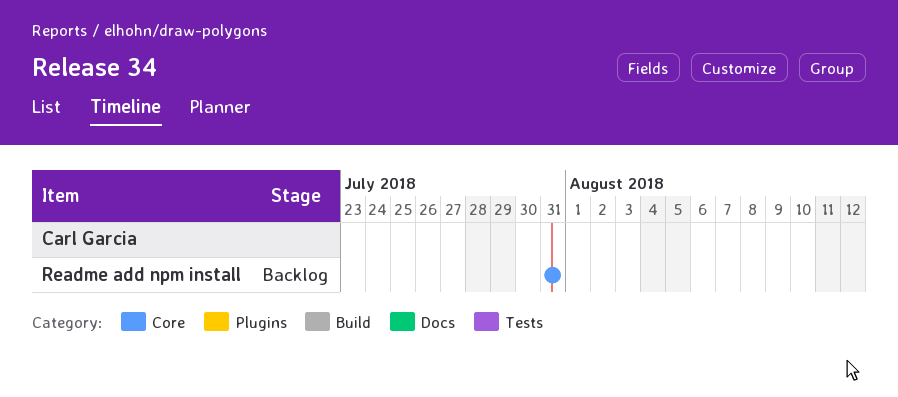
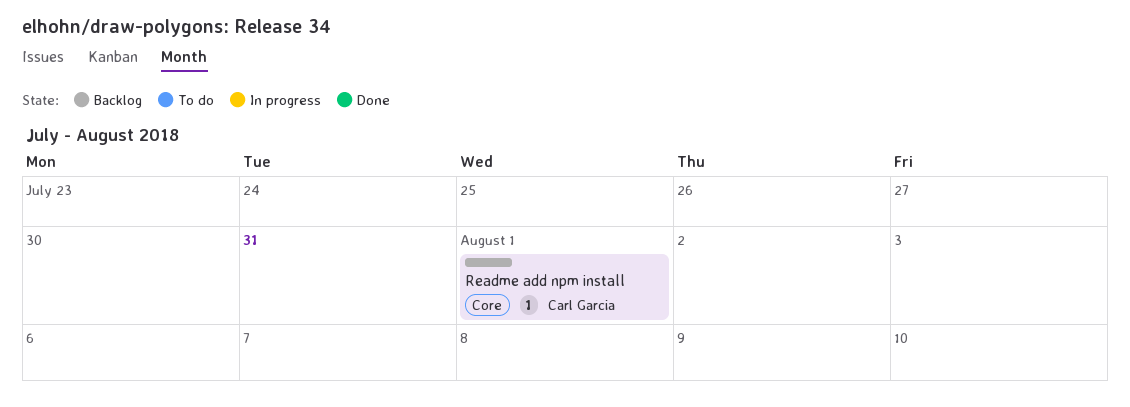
Readme add npm install, due: Jul 31 -> Aug 1

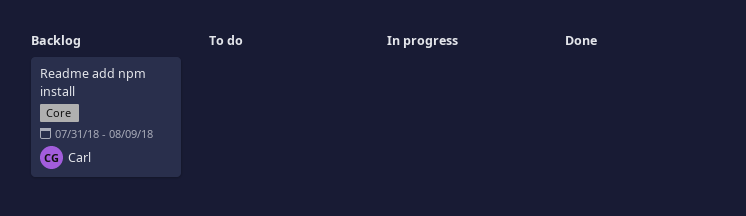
Readme add npm install, due: Aug 1 -> Aug 9

